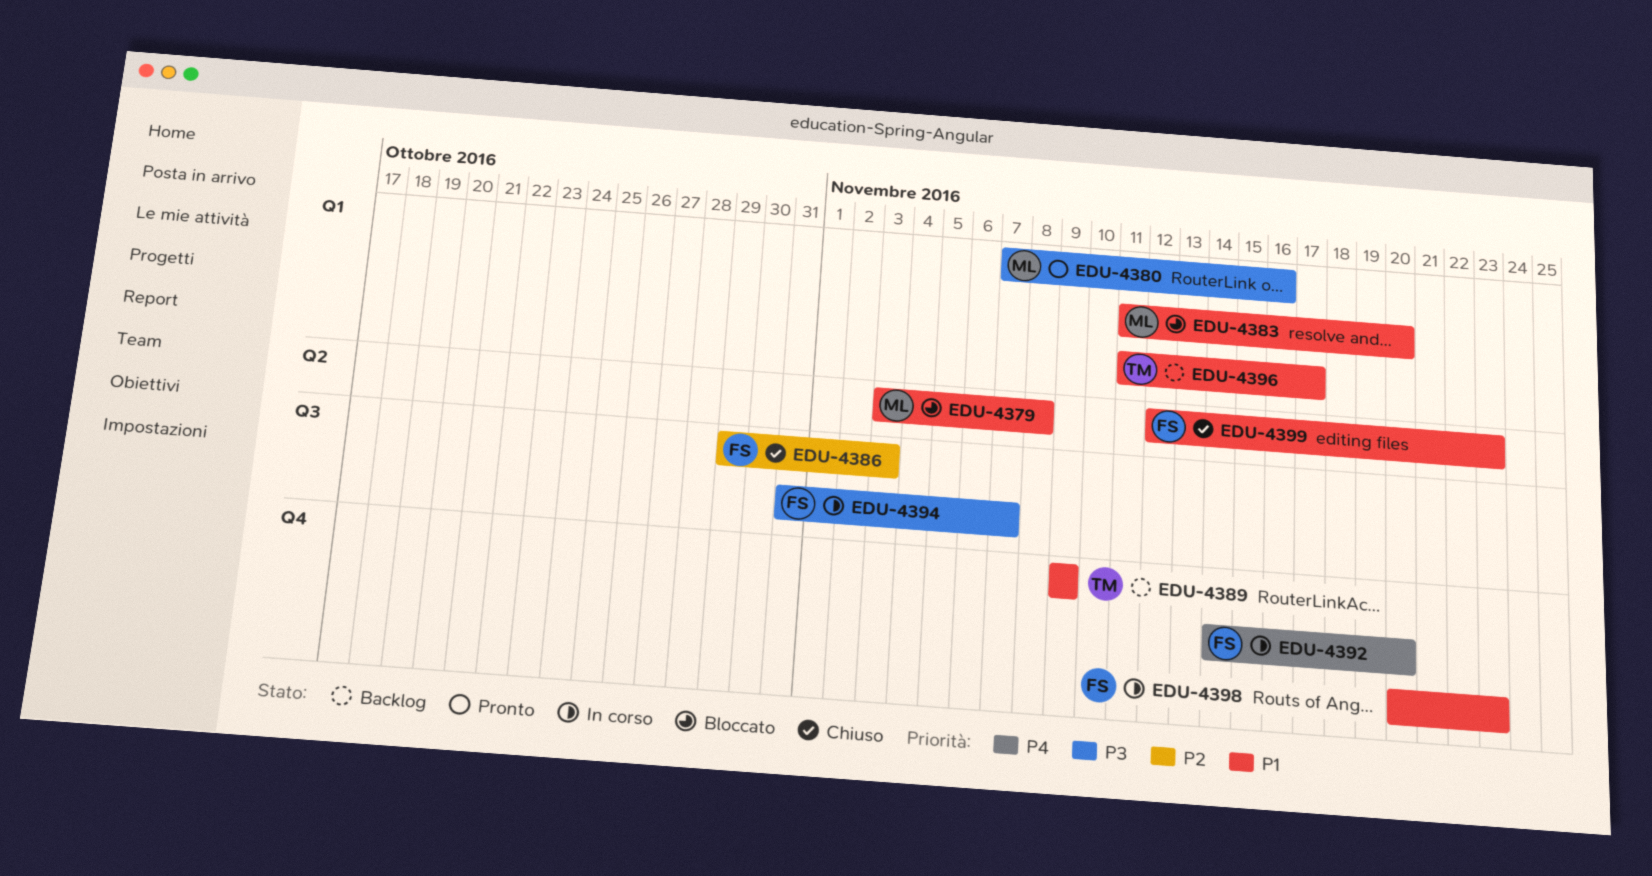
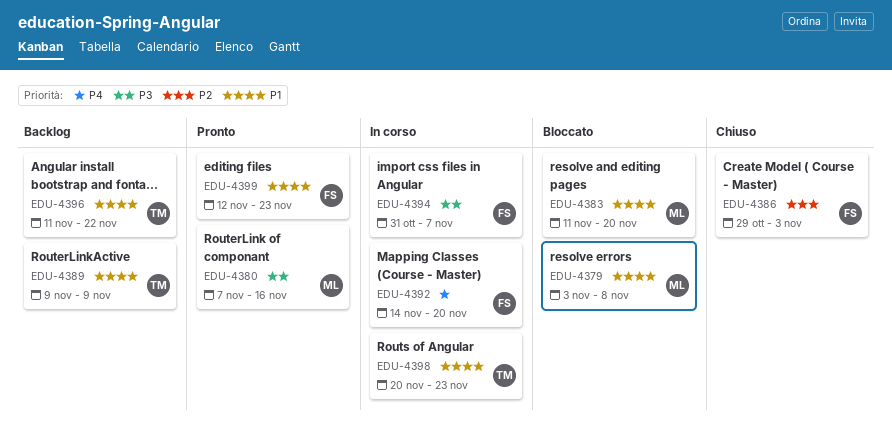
EDU-4396, due: Nov 17 -> Nov 22
EDU-4398, owner: FS -> TM
EDU-4399, status: Chiuso -> Pronto

